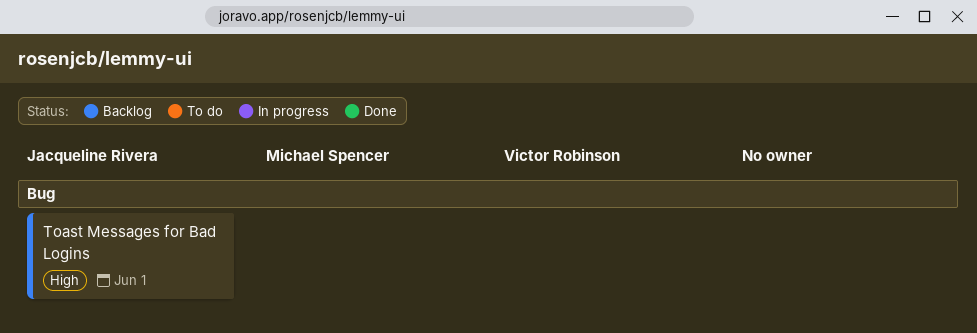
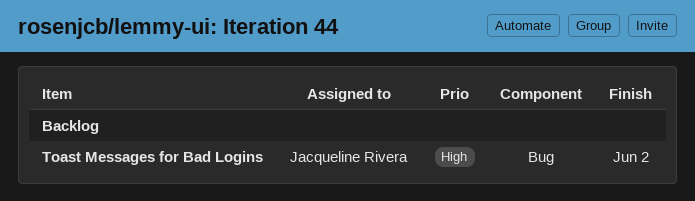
Toast Messages for Bad Logins, due: Jun 1 -> Jun 2

